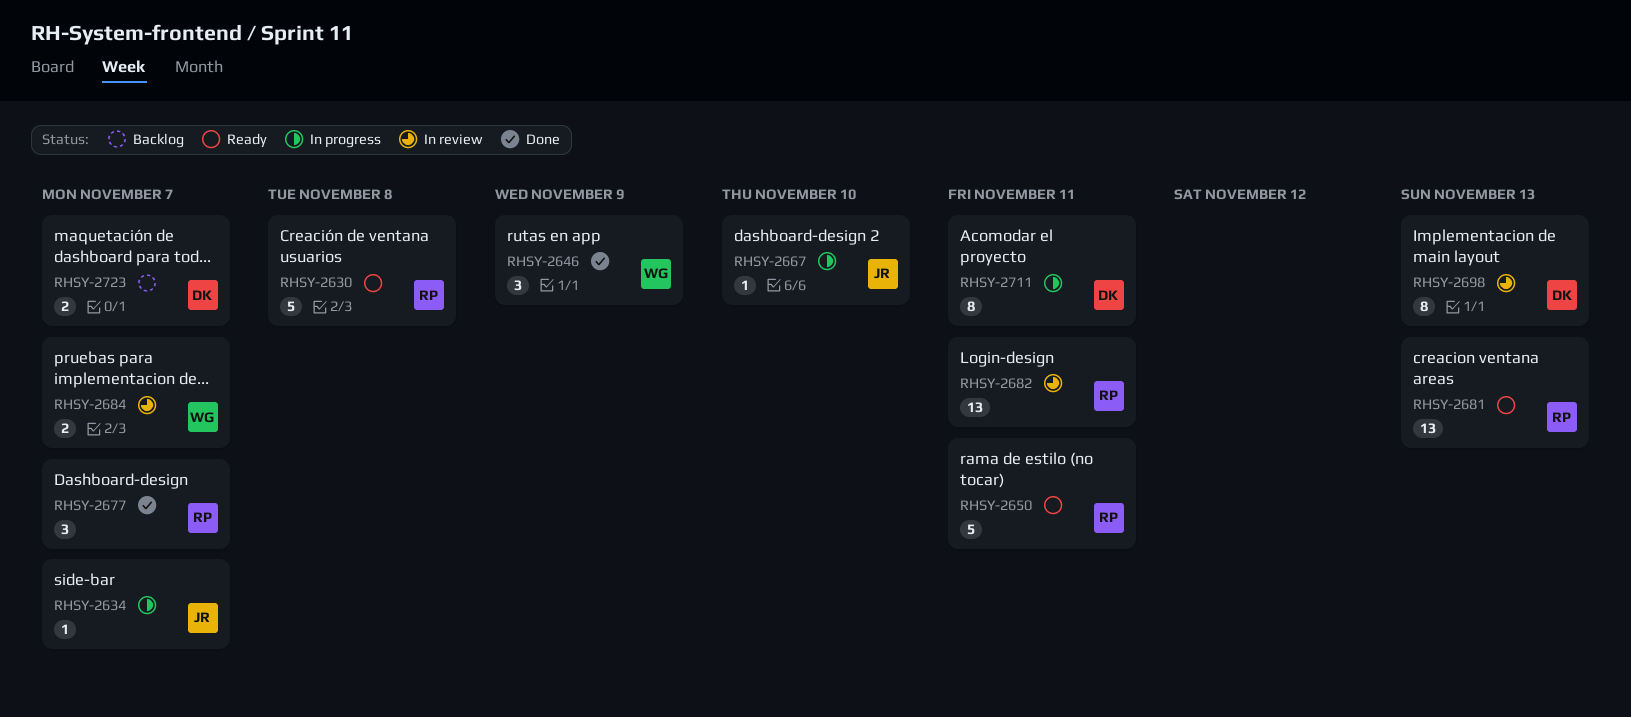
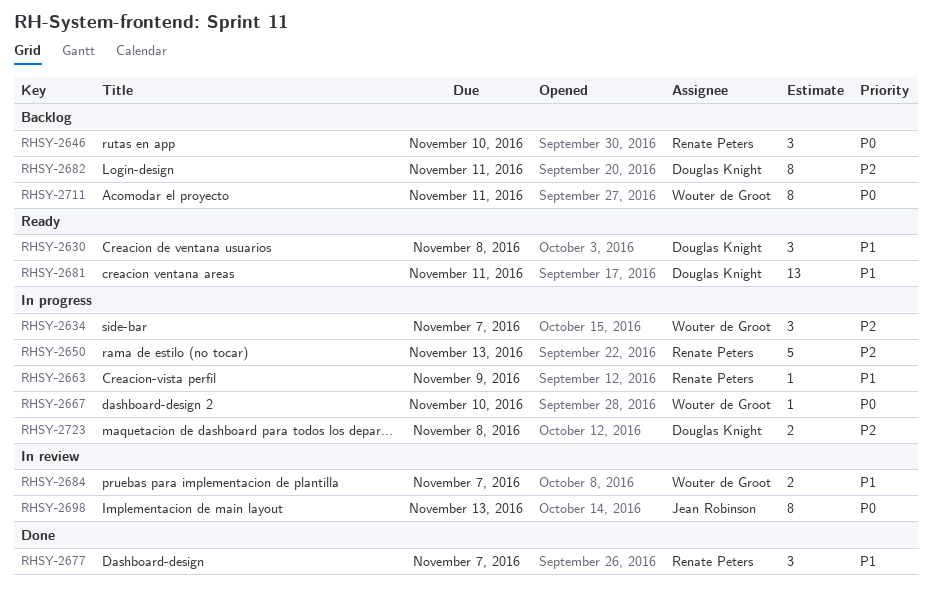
RHSY-2630, owner: Renate Peters -> Douglas Knight
RHSY-2630, estimate: 5 -> 3
RHSY-2634, owner: Jean Robinson -> Wouter de Groot
RHSY-2634, estimate: 1 -> 3
RHSY-2646, status: Done -> Backlog
RHSY-2646, owner: Wouter de Groot -> Renate Peters
RHSY-2646, due: Nov 9 -> Nov 10
RHSY-2650, status: Ready -> In progress
RHSY-2650, due: Nov 11 -> Nov 13
RHSY-2663: none -> present
RHSY-2667, owner: Jean Robinson -> Wouter de Groot
RHSY-2681, owner: Renate Peters -> Douglas Knight
RHSY-2681, due: Nov 13 -> Nov 11
RHSY-2682, status: In review -> Backlog
RHSY-2682, owner: Renate Peters -> Douglas Knight
RHSY-2682, estimate: 13 -> 8
RHSY-2698, owner: Douglas Knight -> Jean Robinson
RHSY-2711, status: In progress -> Backlog
RHSY-2711, owner: Douglas Knight -> Wouter de Groot
RHSY-2723, status: Backlog -> In progress
RHSY-2723, due: Nov 7 -> Nov 8

